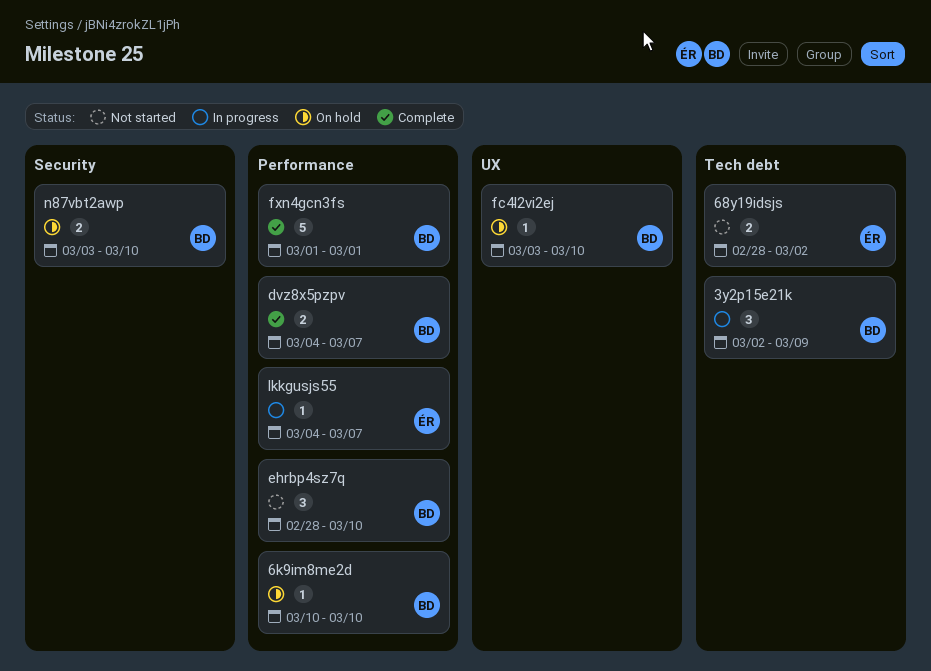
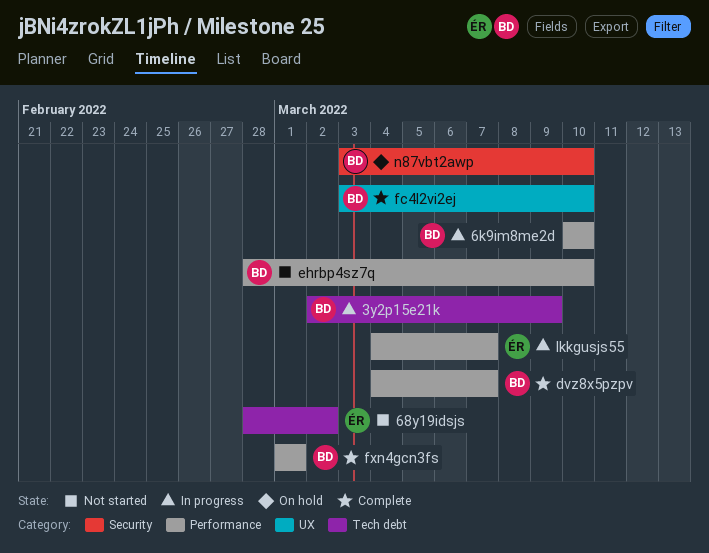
6k9im8me2d, status: On hold -> In progress
fc4l2vi2ej, status: On hold -> Complete

